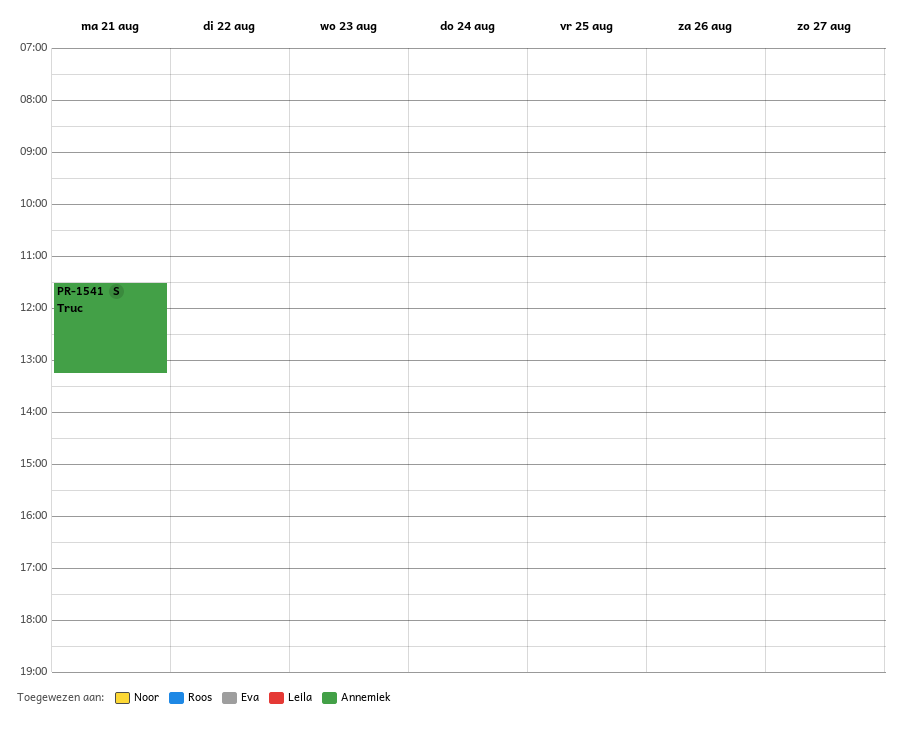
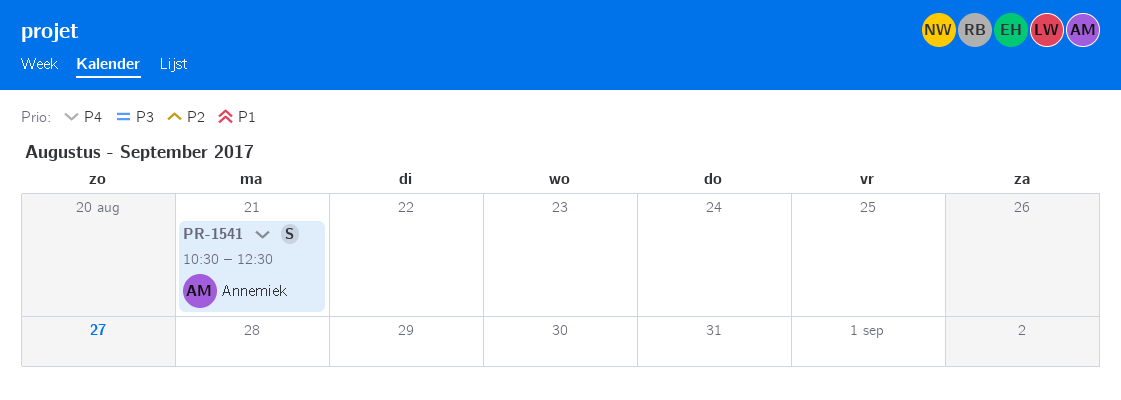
PR-1541, begins: 11:30 -> 10:30
PR-1541, ends: 13:15 -> 12:30

